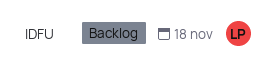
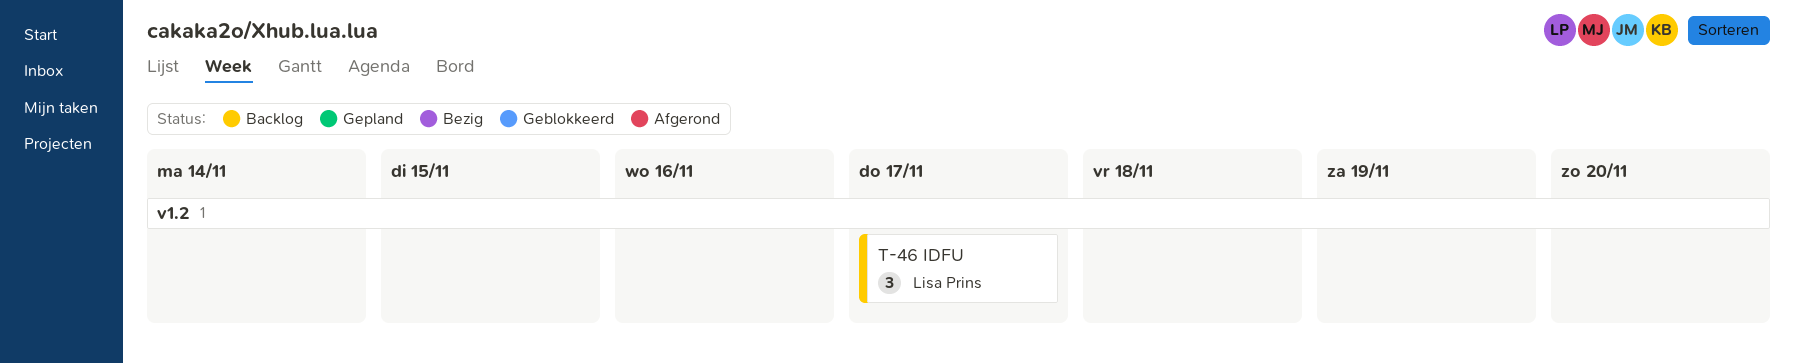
IDFU, due: Nov 18 -> Nov 17

